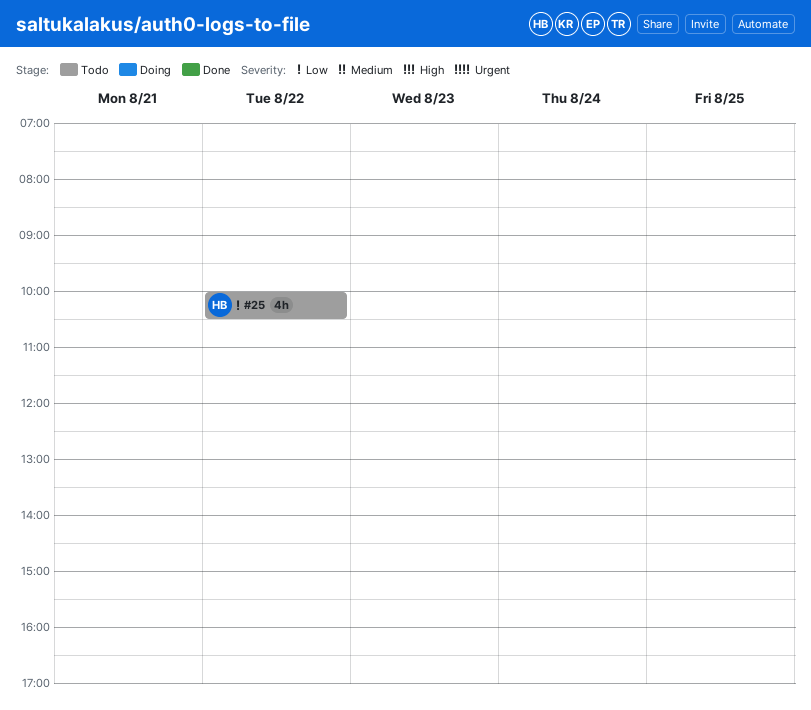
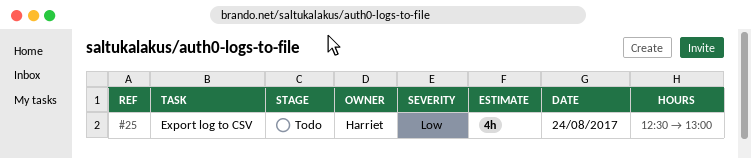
#25, day: Aug 22 -> Aug 24
#25, begins: 10:00 -> 12:30
#25, ends: 10:30 -> 13:00

